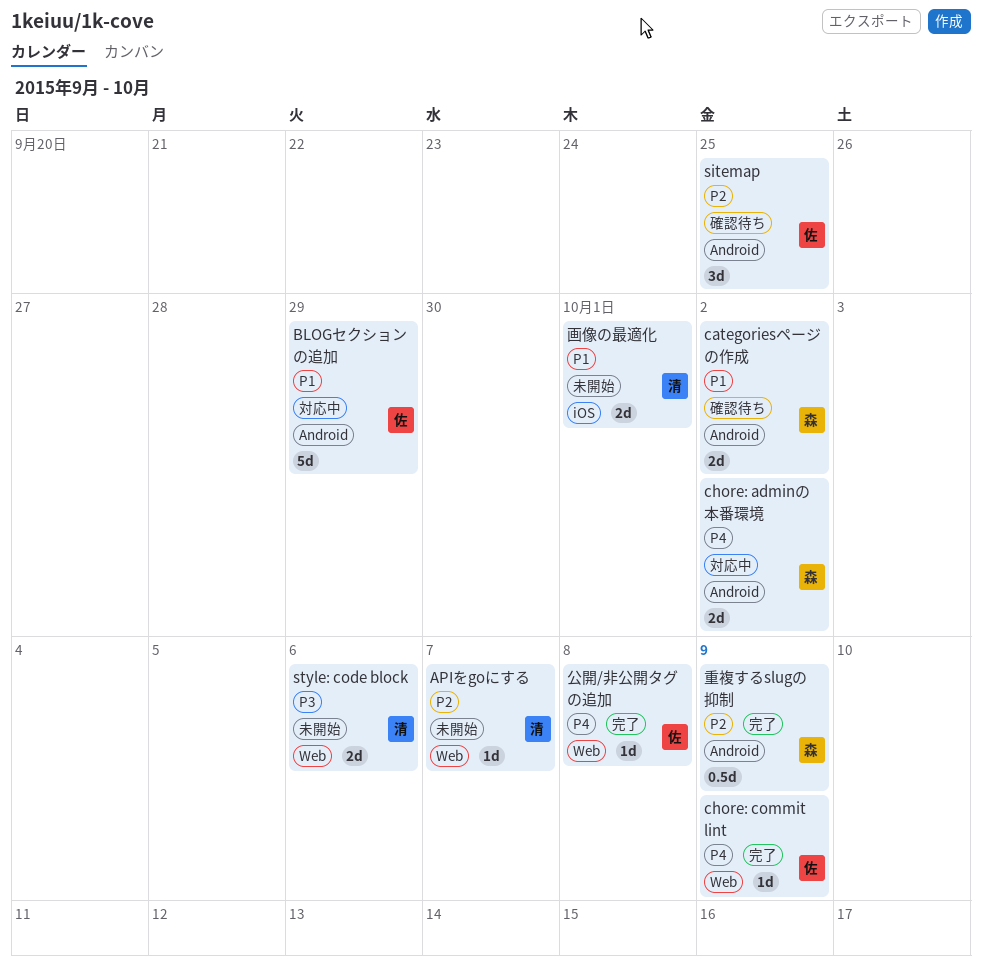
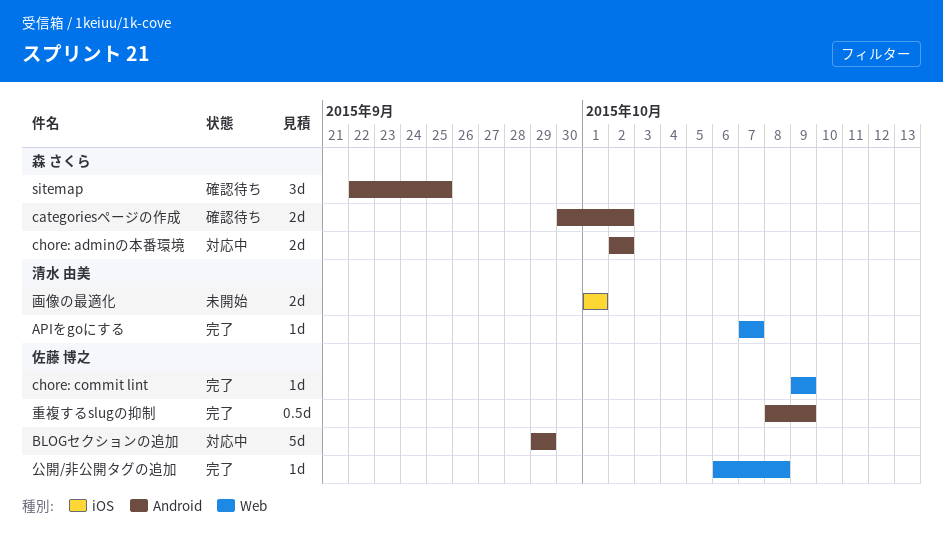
APIをgoにする, status: 未開始 -> 完了
sitemap, owner: 佐藤 博之 -> 森 さくら
style: code block: present -> none
重複するslugの抑制, owner: 森 さくら -> 佐藤 博之

